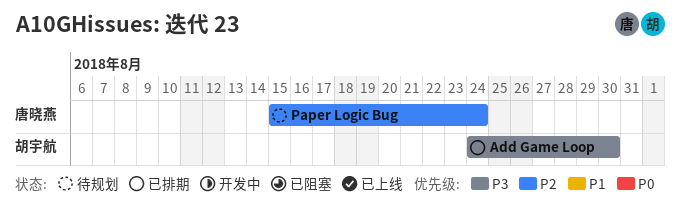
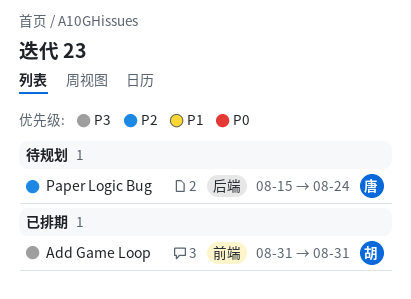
Add Game Loop, start: Aug 24 -> Aug 31
Add Game Loop, due: Aug 30 -> Aug 31

